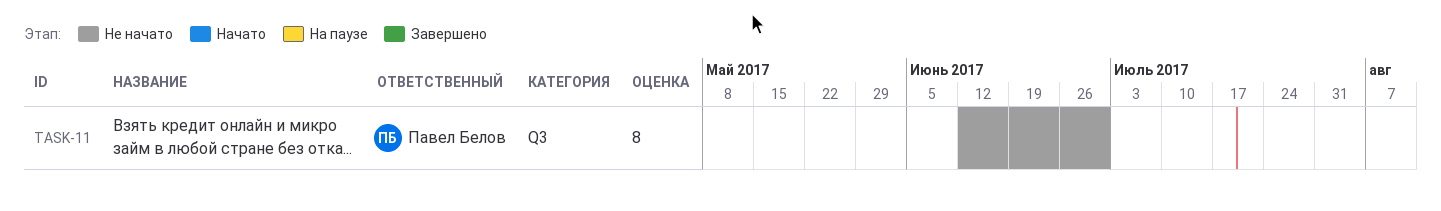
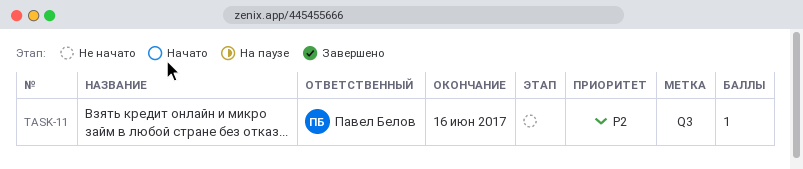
TASK-11, estimate: 8 -> 1
TASK-11, due: Jun 30 -> Jun 16

